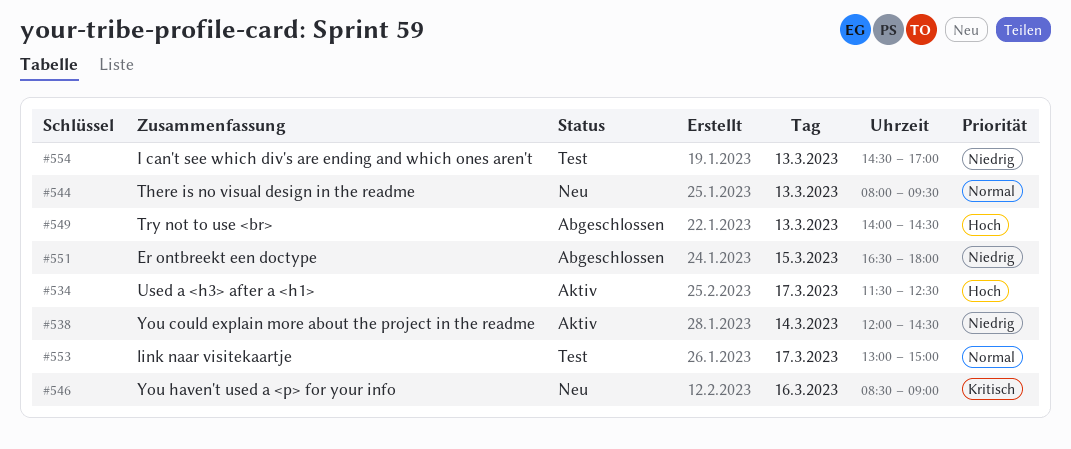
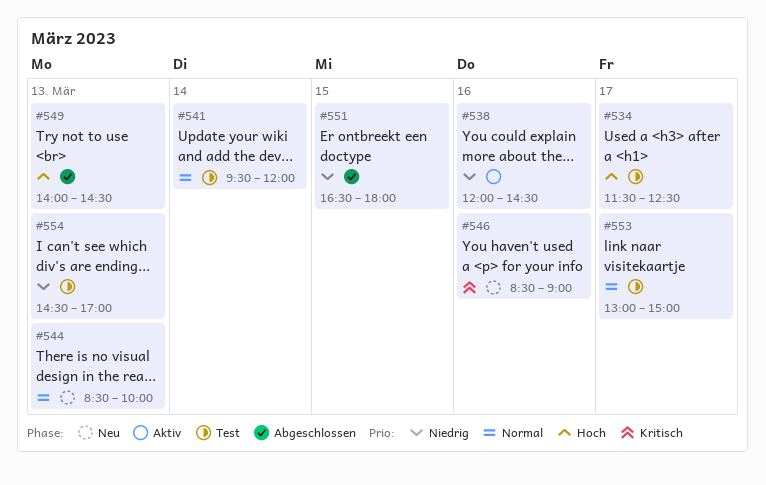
#534, status: Aktiv -> Test
#538, day: Mar 14 -> Mar 16
#541: none -> present
#544, begins: 08:00 -> 08:30
#544, ends: 09:30 -> 10:00

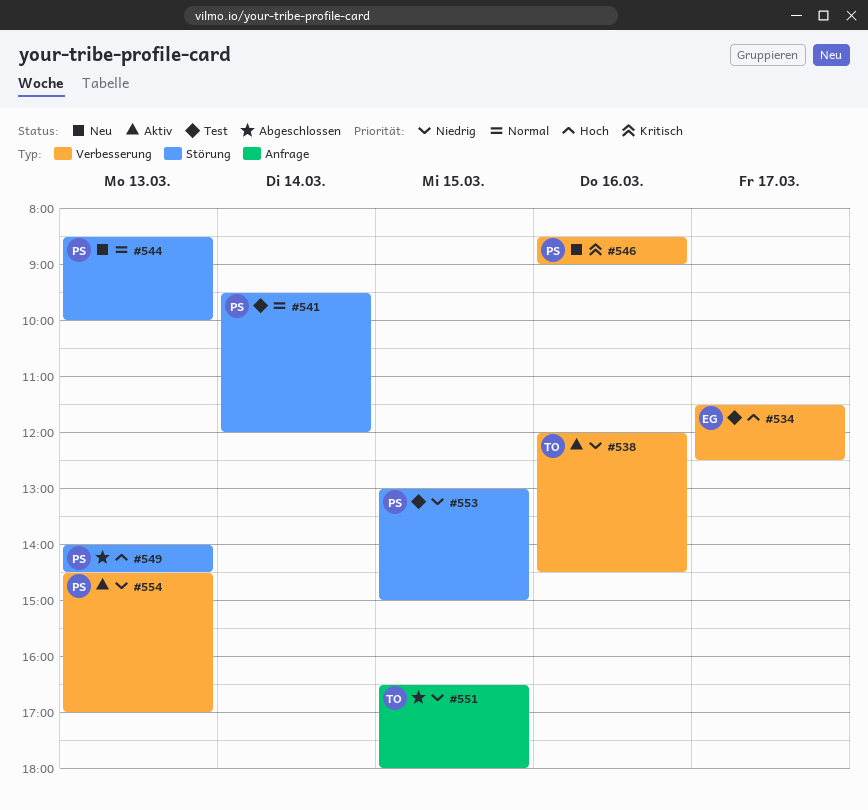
#553, priority: Normal -> Niedrig
#553, day: Mar 17 -> Mar 15
#554, status: Test -> Aktiv

